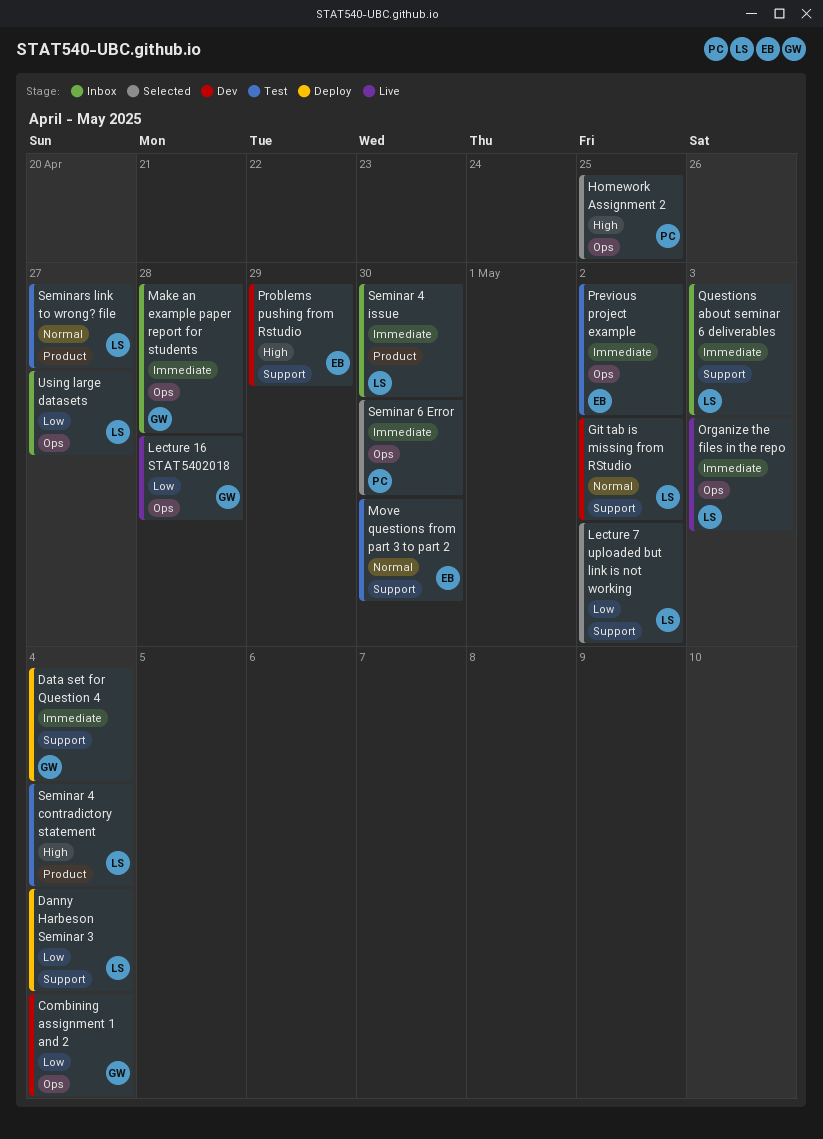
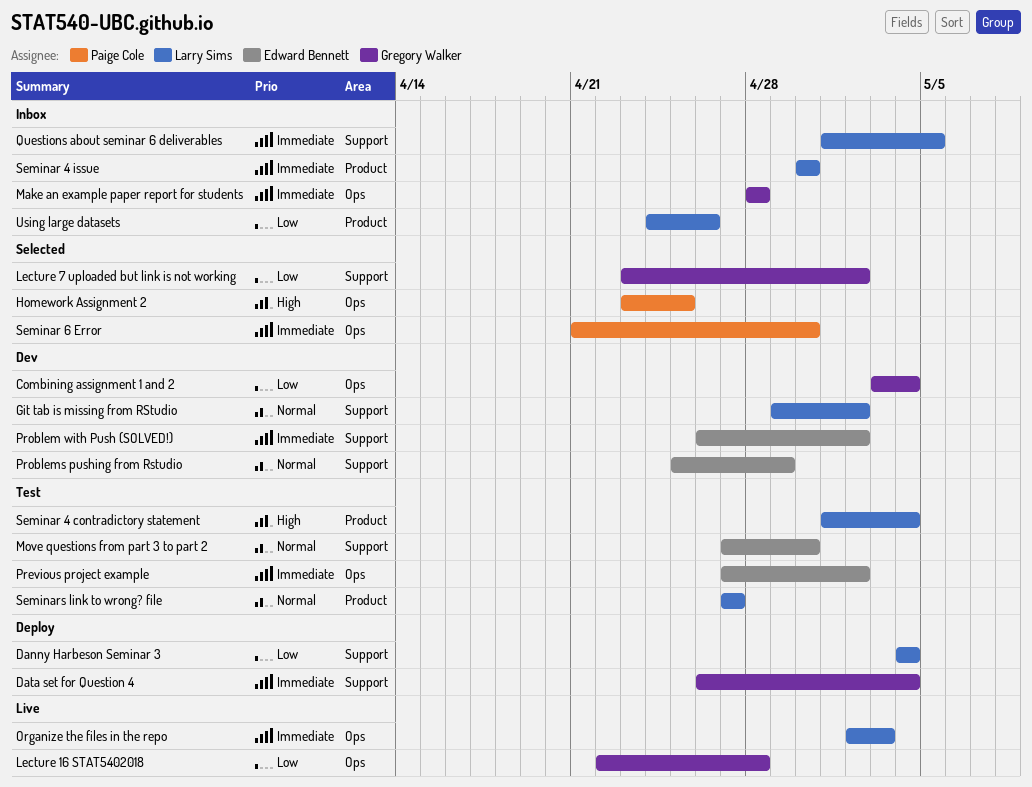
Lecture 7 uploaded but link is not working, owner: Larry Sims -> Gregory Walker
Problem with Push (SOLVED!): none -> present
Problems pushing from Rstudio, priority: High -> Normal
Questions about seminar 6 deliverables, due: May 3 -> May 5
Using large datasets, label: Ops -> Product
Using large datasets, due: Apr 27 -> Apr 26

